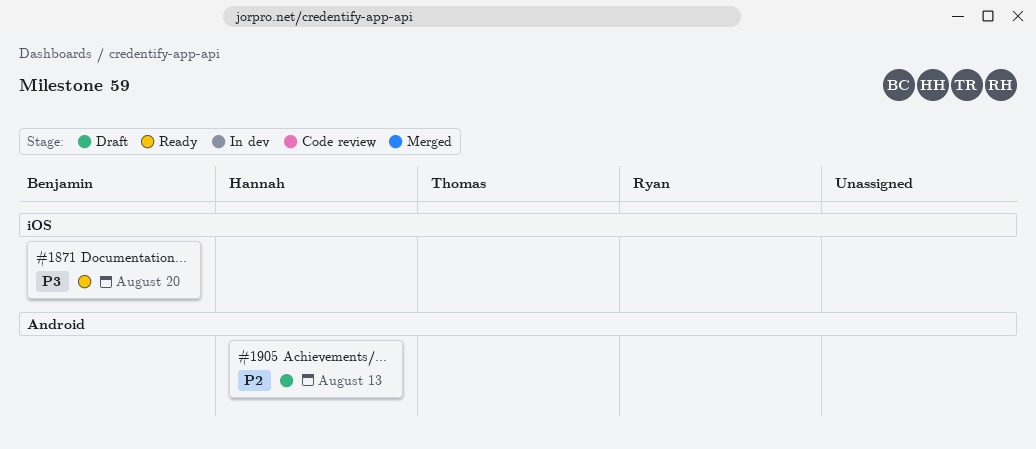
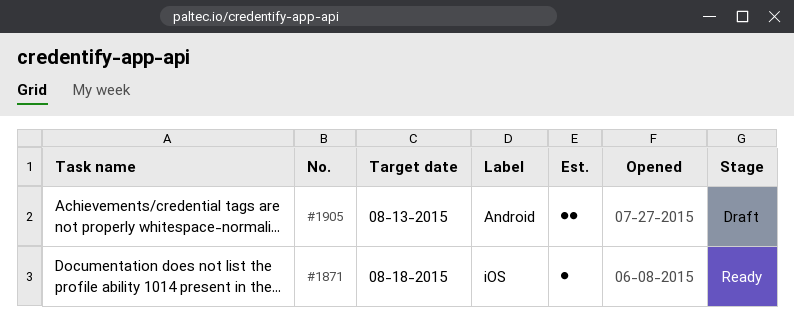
#1871, due: Aug 20 -> Aug 18

